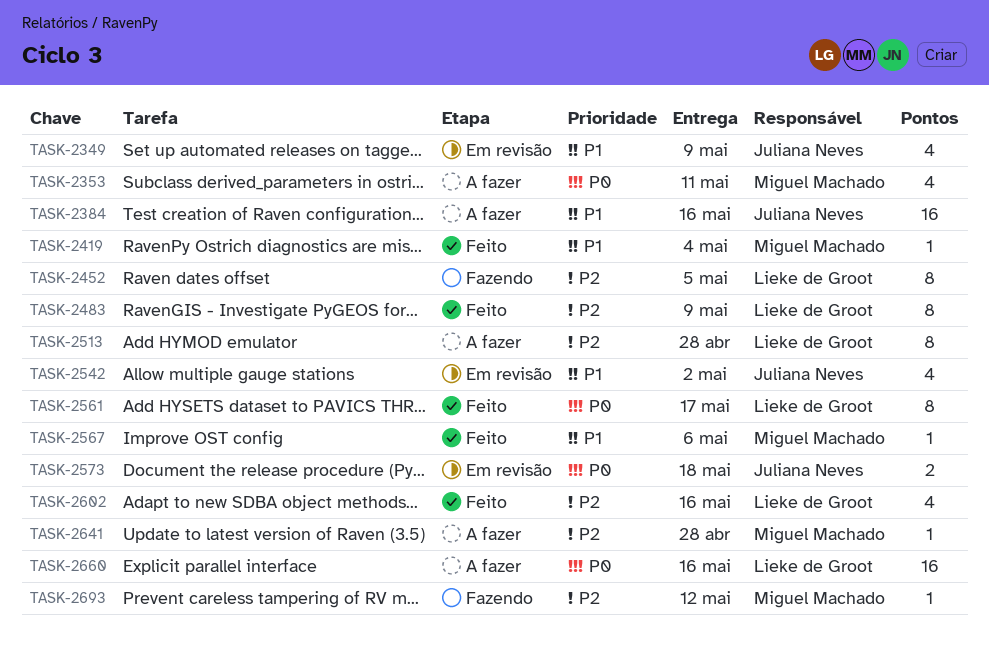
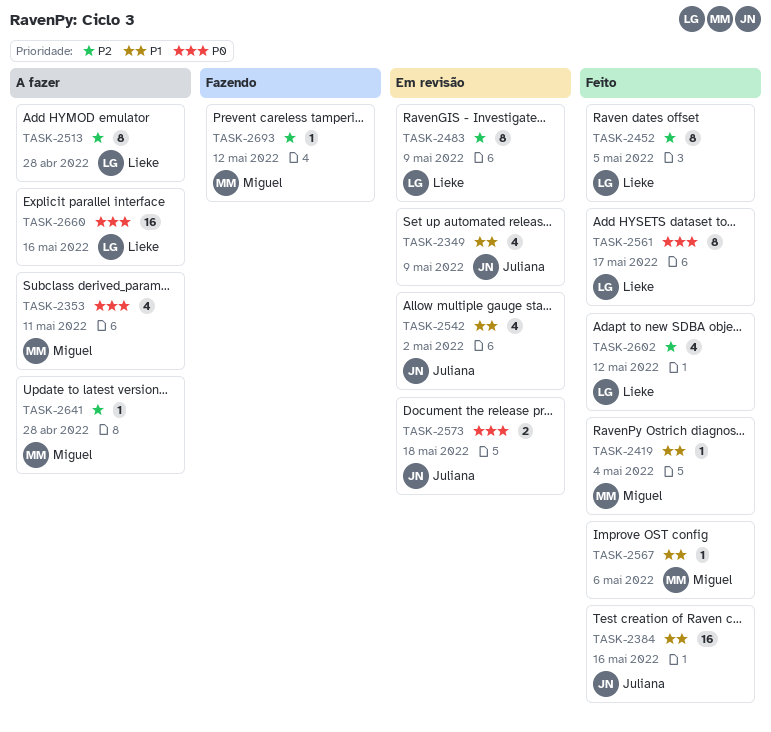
TASK-2384, status: A fazer -> Feito
TASK-2452, status: Fazendo -> Feito
TASK-2483, status: Feito -> Em revisão
TASK-2602, due: May 16 -> May 12

